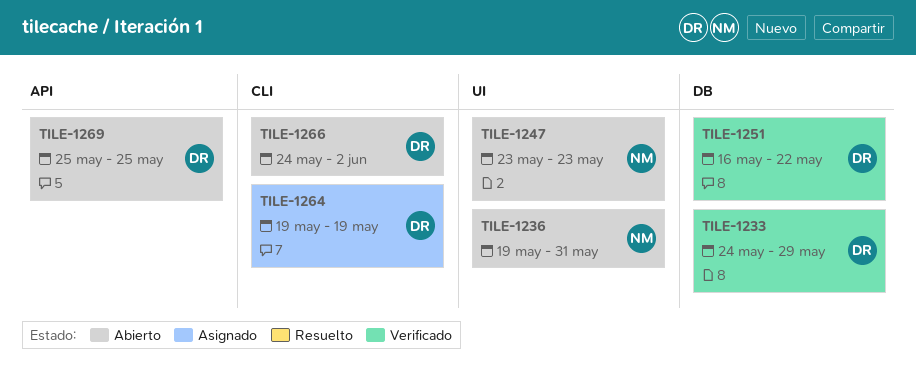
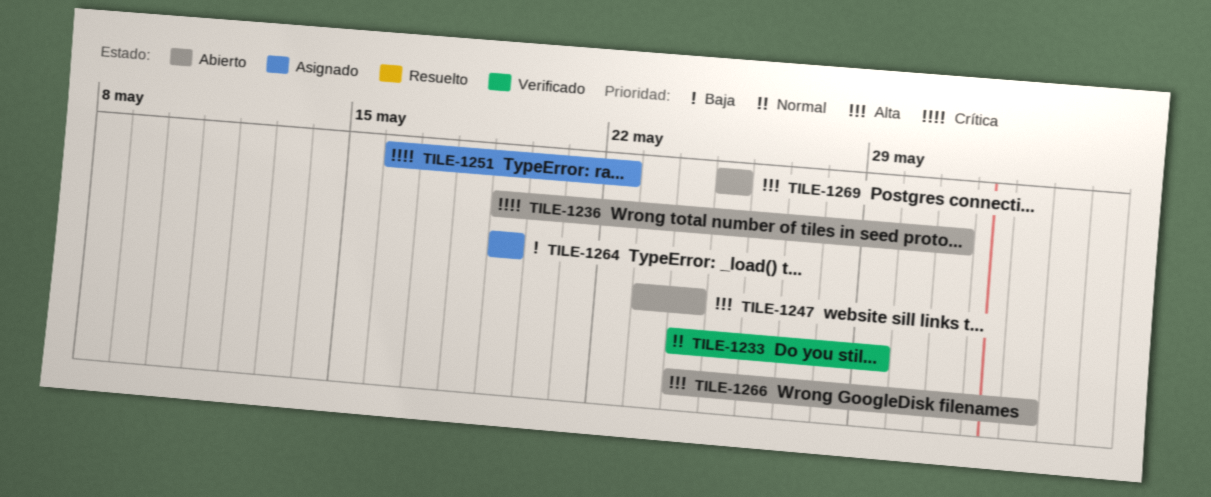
TILE-1247, due: May 23 -> May 24
TILE-1251, status: Verificado -> Asignado

